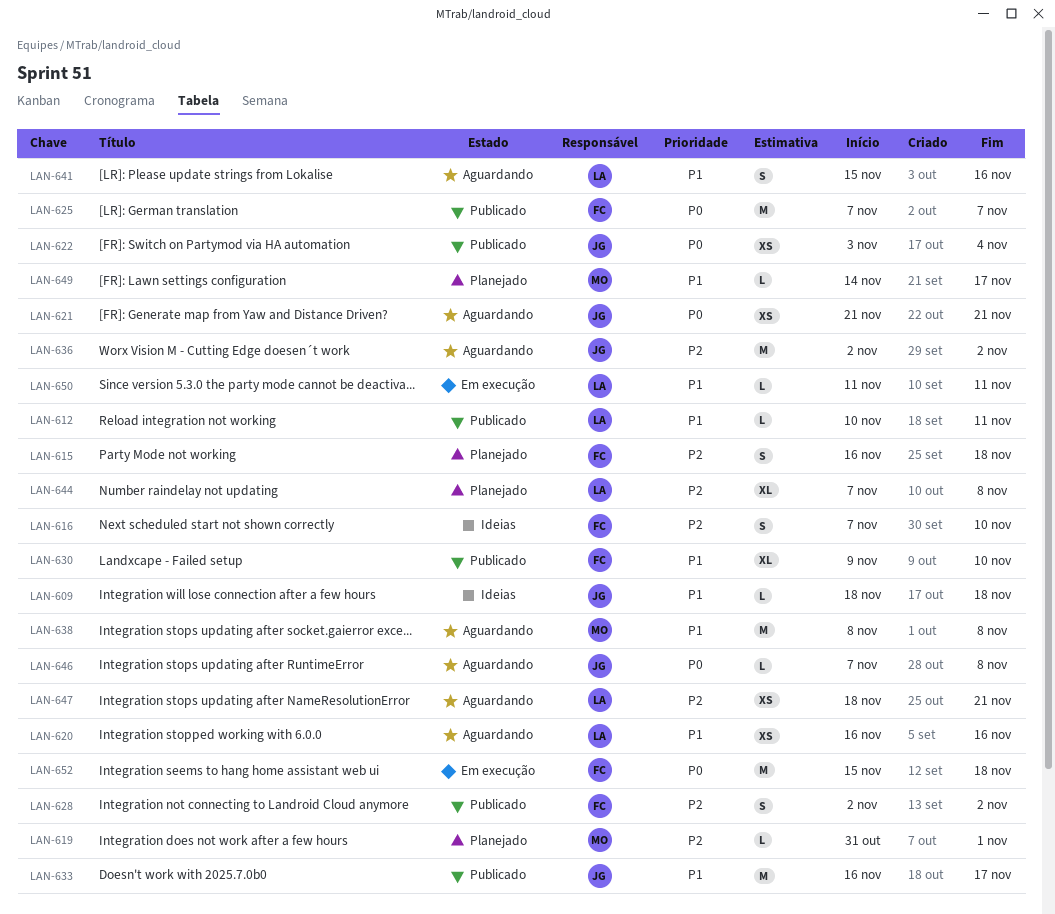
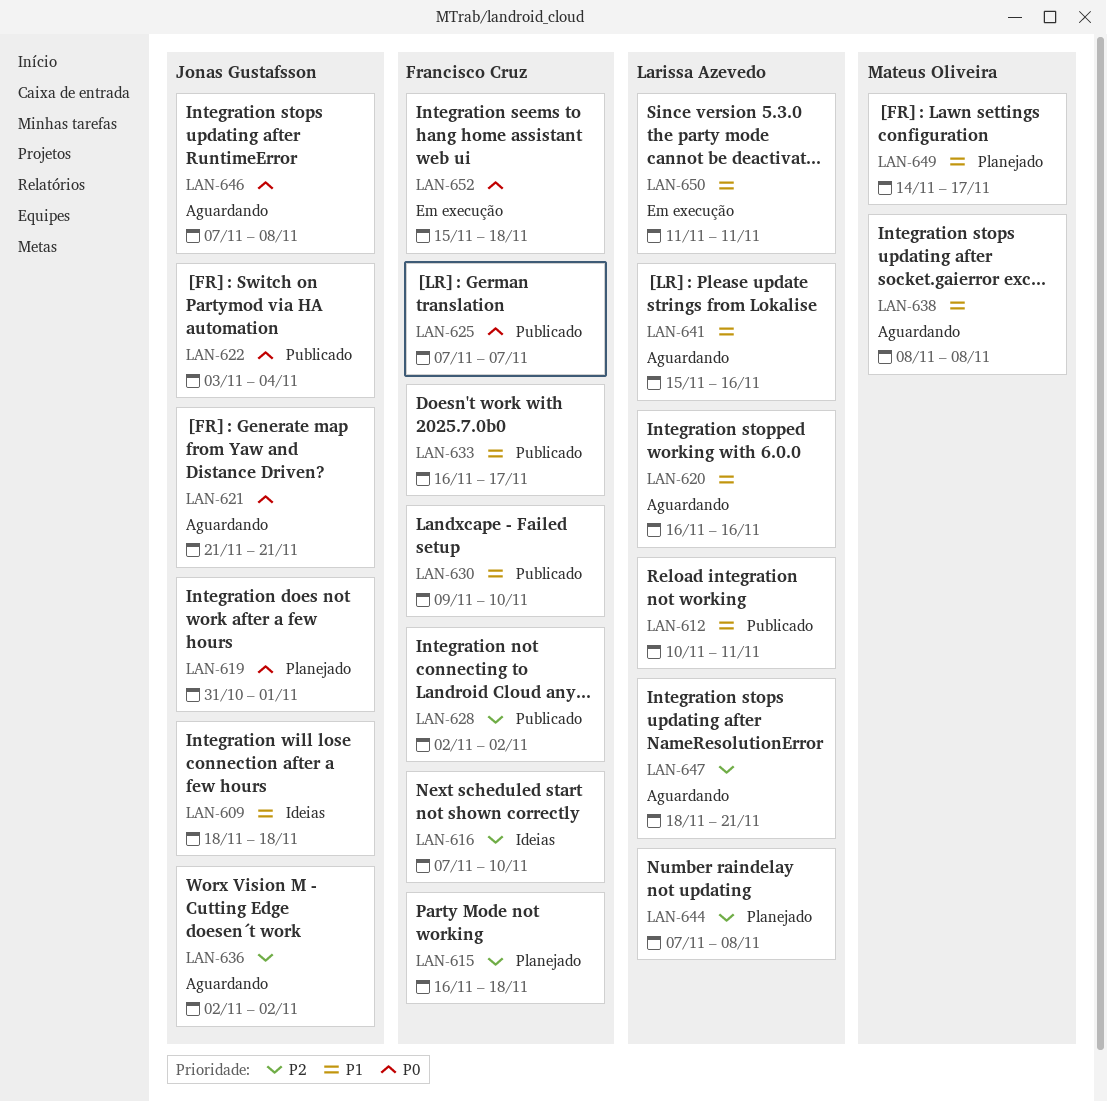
LAN-619, owner: Mateus Oliveira -> Jonas Gustafsson
LAN-619, priority: P2 -> P0
LAN-633, owner: Jonas Gustafsson -> Francisco Cruz

